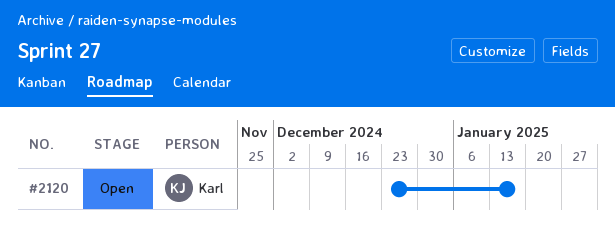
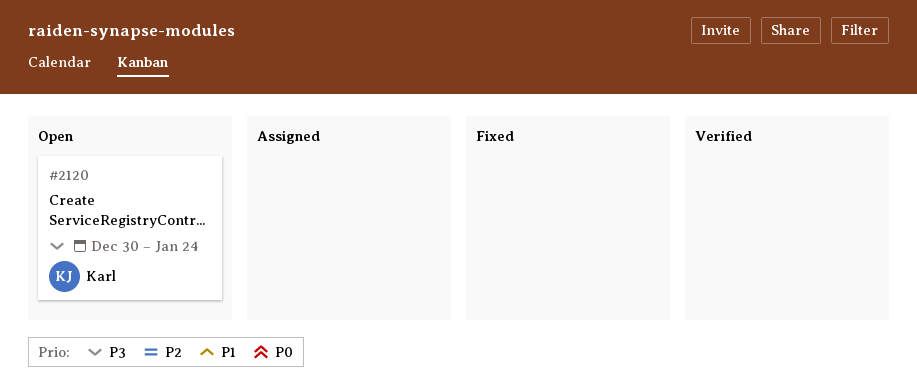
#2120, start: Dec 23 -> Dec 30
#2120, due: Jan 17 -> Jan 24

